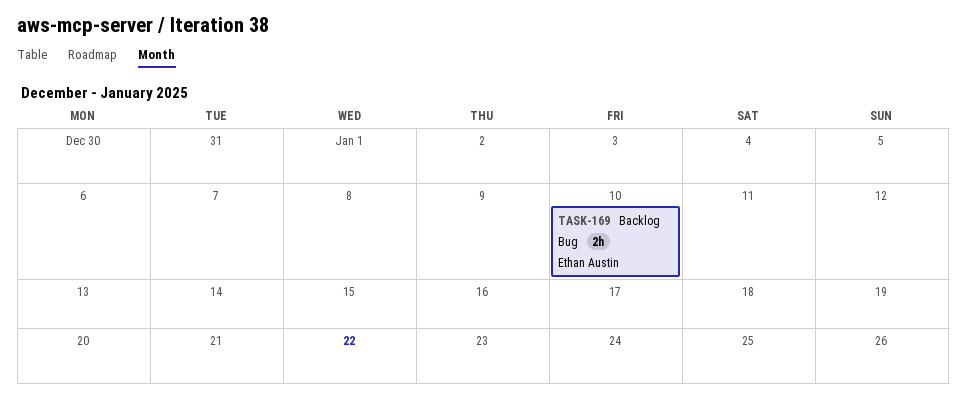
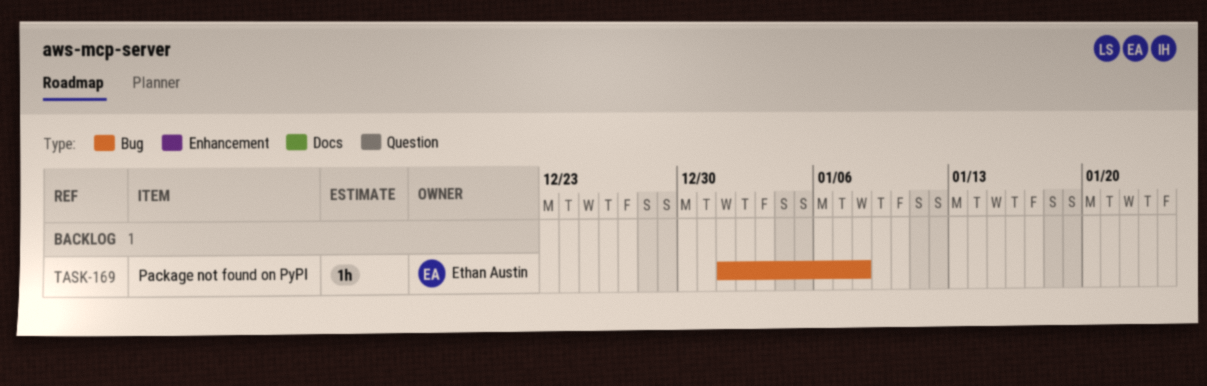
TASK-169, estimate: 2h -> 1h
TASK-169, due: Jan 10 -> Jan 8

